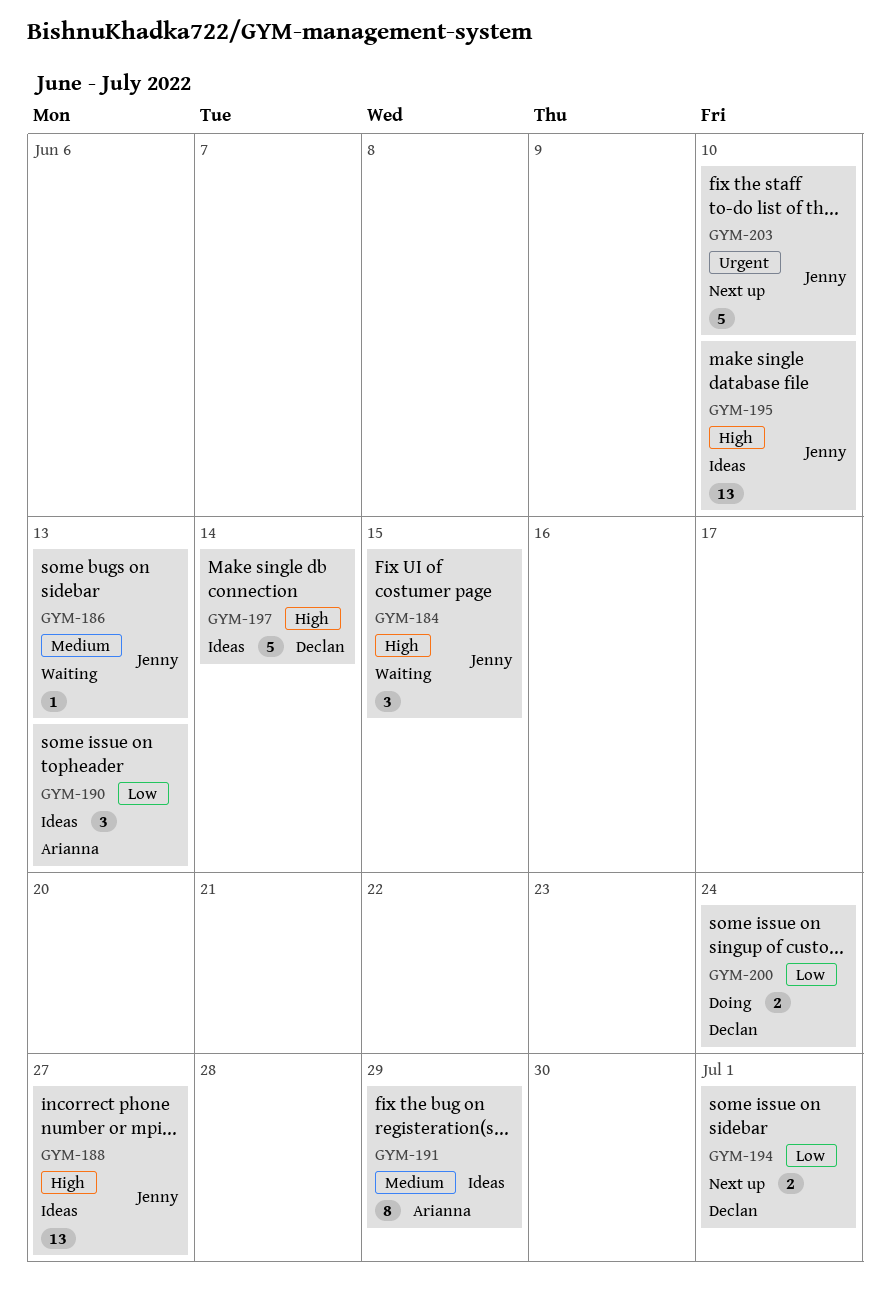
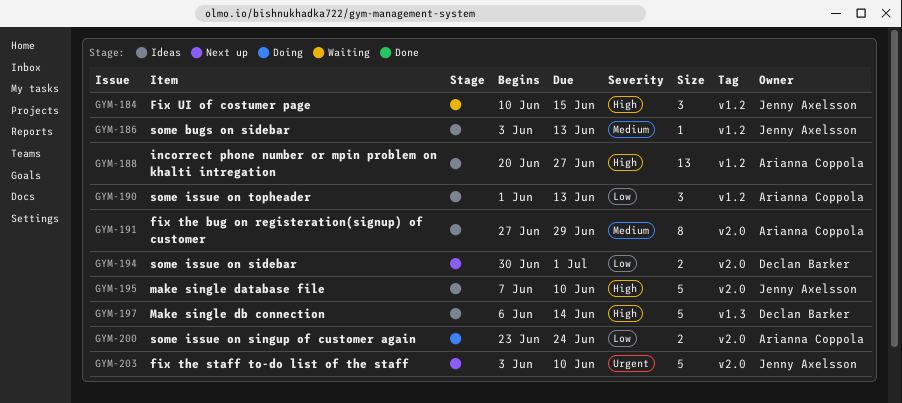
GYM-186, status: Waiting -> Ideas
GYM-188, owner: Jenny Axelsson -> Arianna Coppola
GYM-195, estimate: 13 -> 5
GYM-200, owner: Declan Barker -> Arianna Coppola

